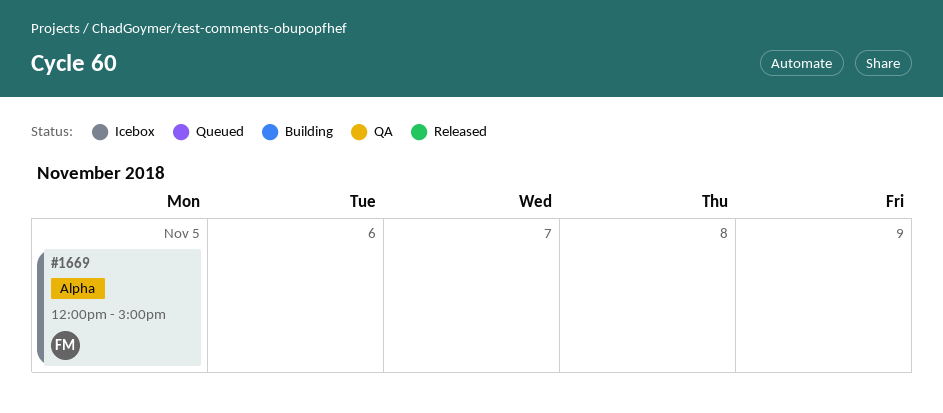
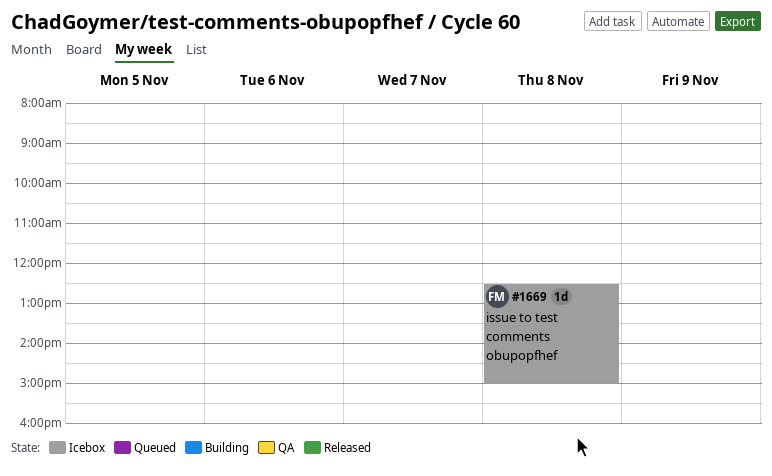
#1669, day: Nov 5 -> Nov 8
#1669, begins: 12:00 -> 12:30

